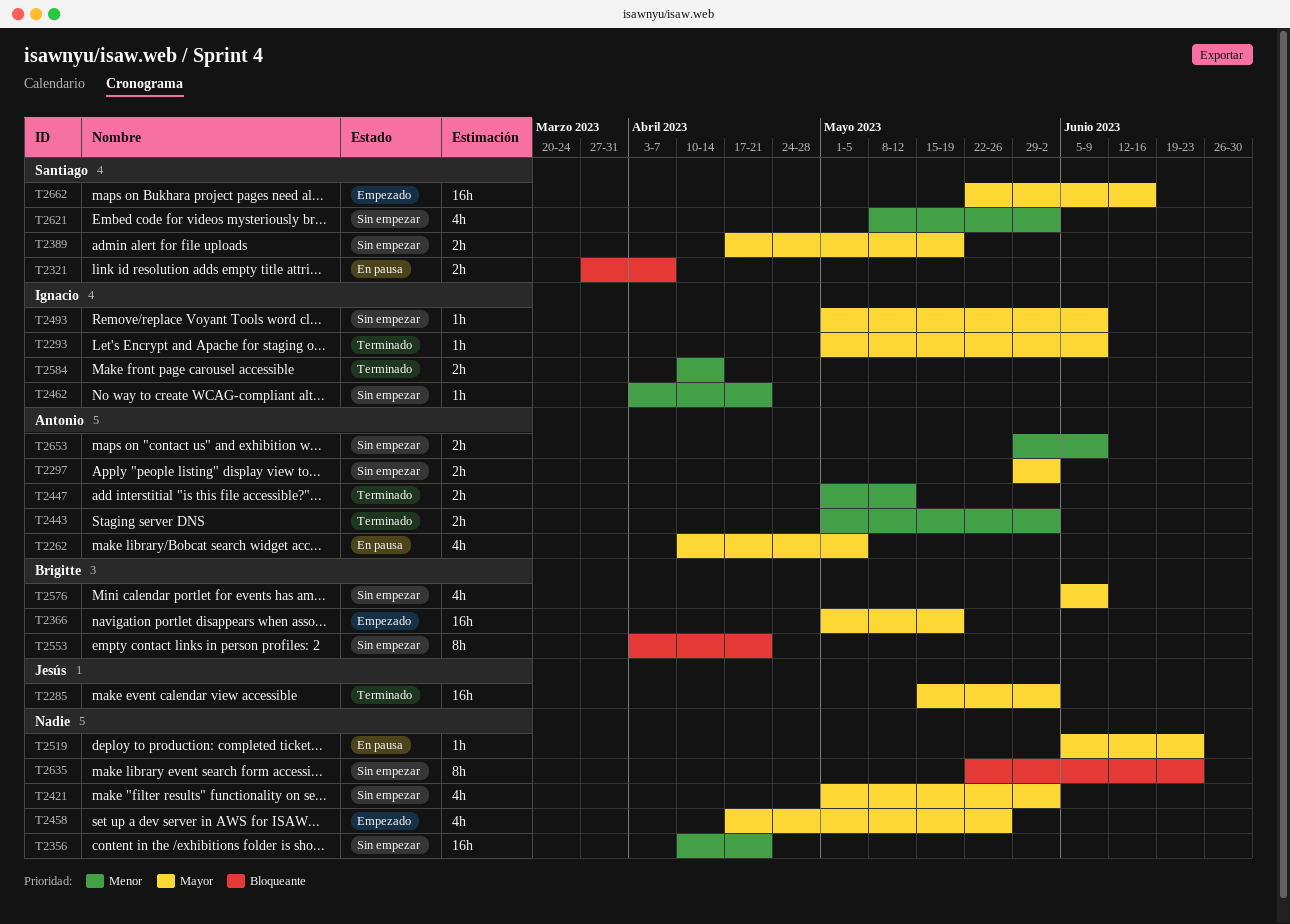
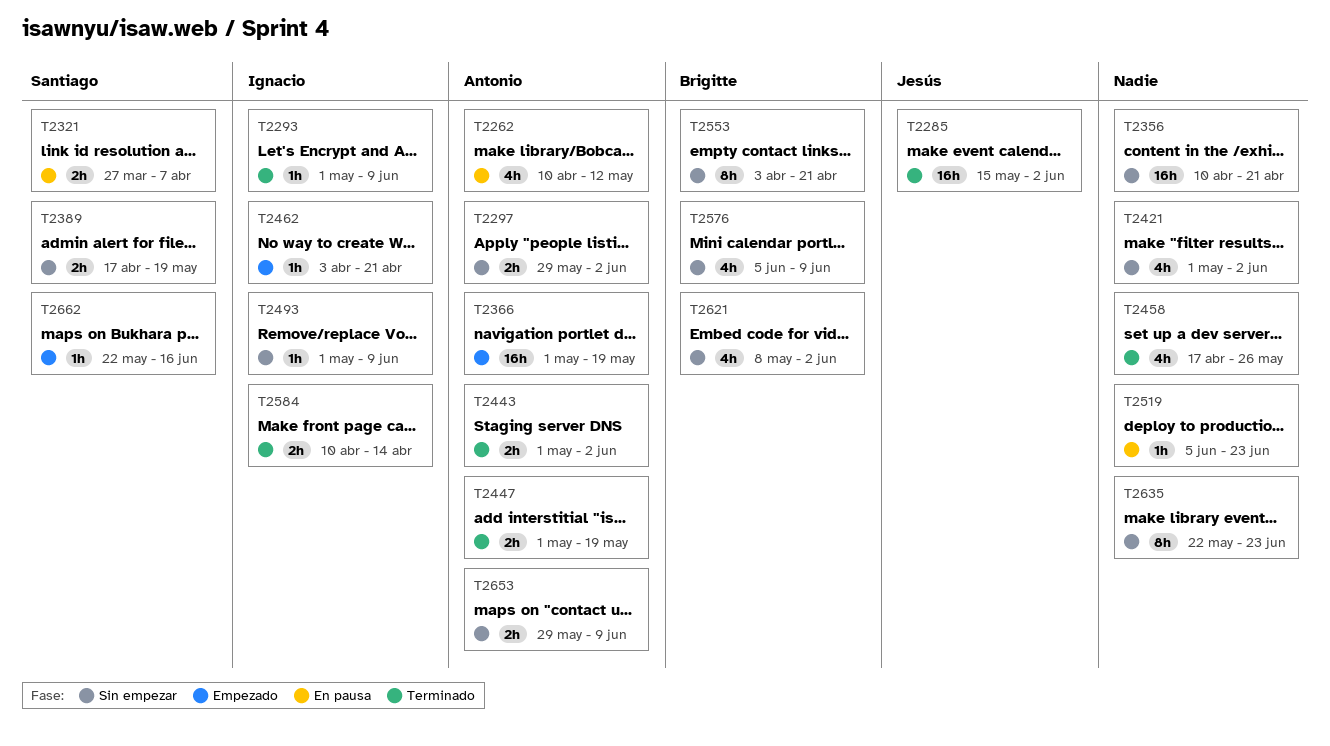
T2262, due: May 5 -> May 12
T2366, owner: Brigitte -> Antonio
T2447, due: May 12 -> May 19
T2458, status: Empezado -> Terminado
T2462, status: Sin empezar -> Empezado
T2621, owner: Santiago -> Brigitte
T2662, estimate: 16h -> 1h

